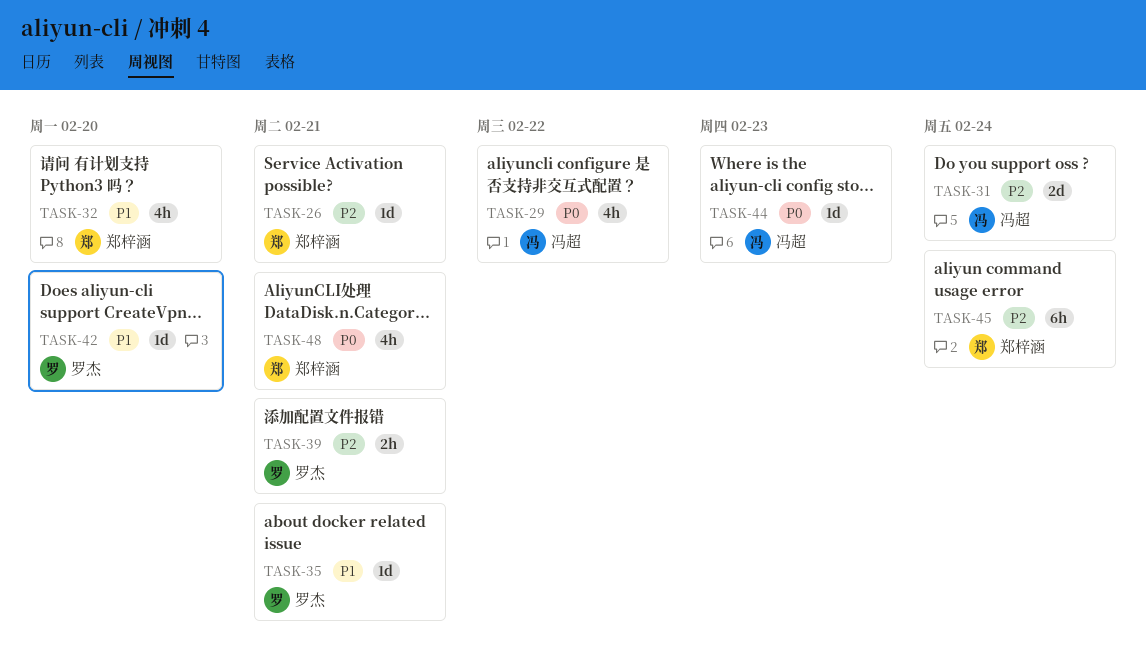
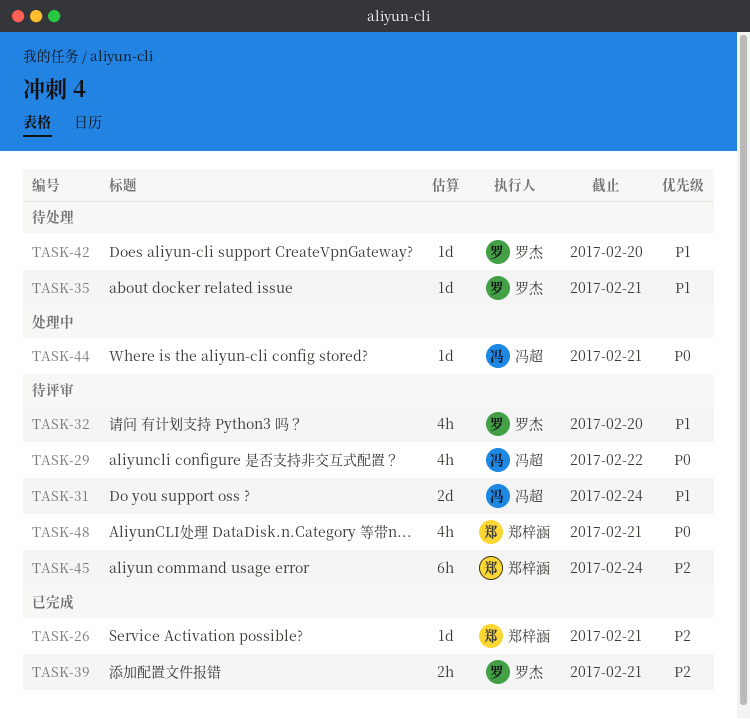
TASK-31, priority: P2 -> P1
TASK-32, owner: 郑梓涵 -> 罗杰
TASK-44, due: Feb 23 -> Feb 21

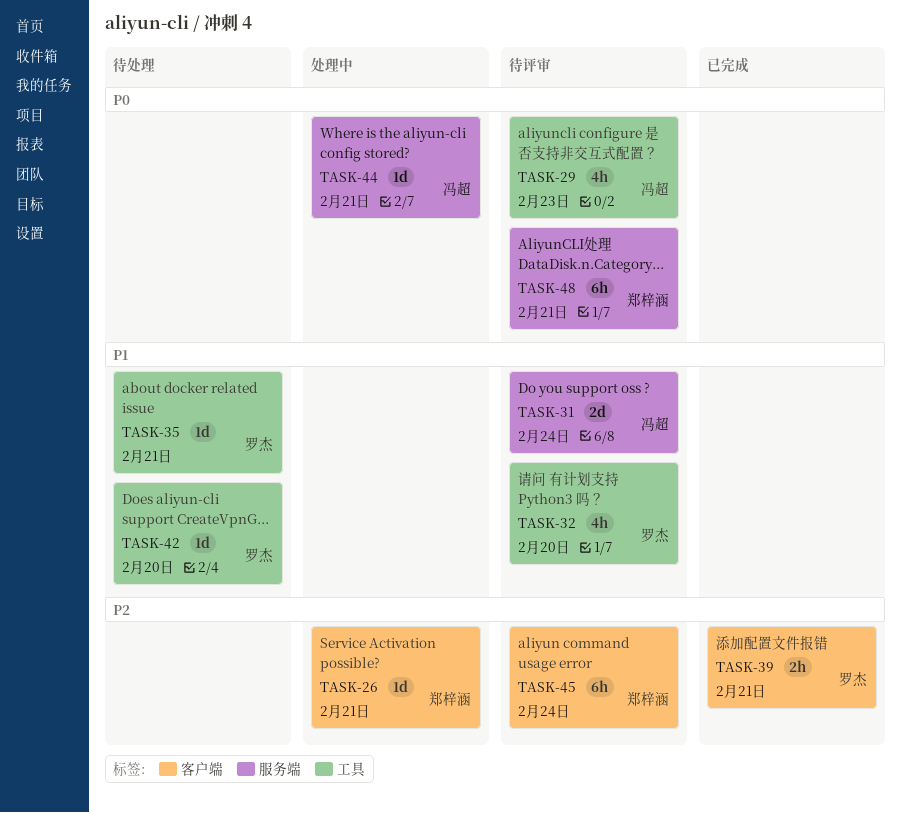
TASK-26, status: 已完成 -> 处理中
TASK-29, due: Feb 22 -> Feb 23
TASK-48, estimate: 4h -> 6h

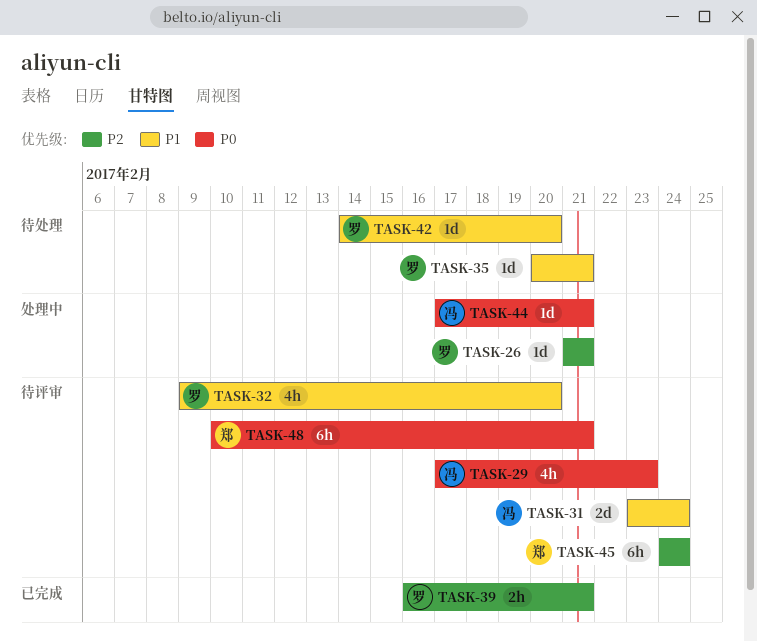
TASK-26, owner: 郑梓涵 -> 罗杰

